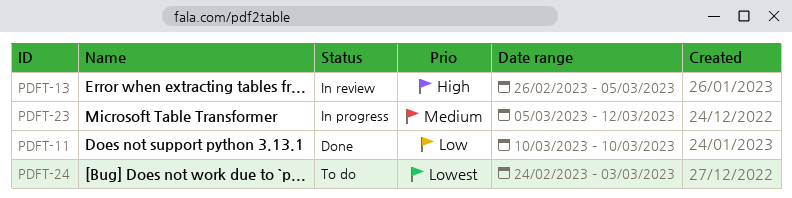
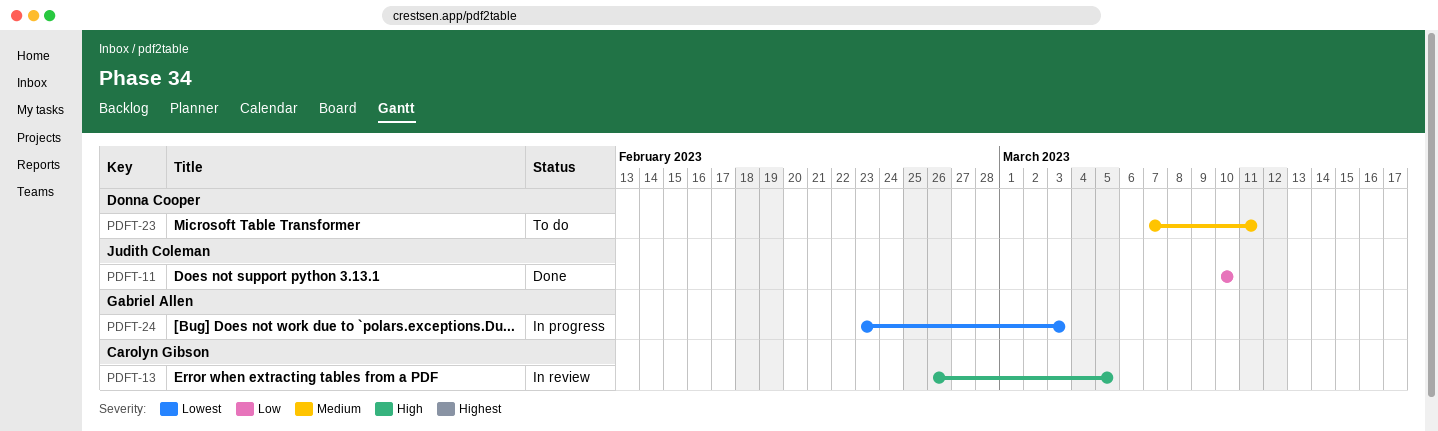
PDFT-23, status: In progress -> To do
PDFT-23, start: Mar 5 -> Mar 7
PDFT-23, due: Mar 12 -> Mar 11
PDFT-24, status: To do -> In progress
PDFT-24, start: Feb 24 -> Feb 23

